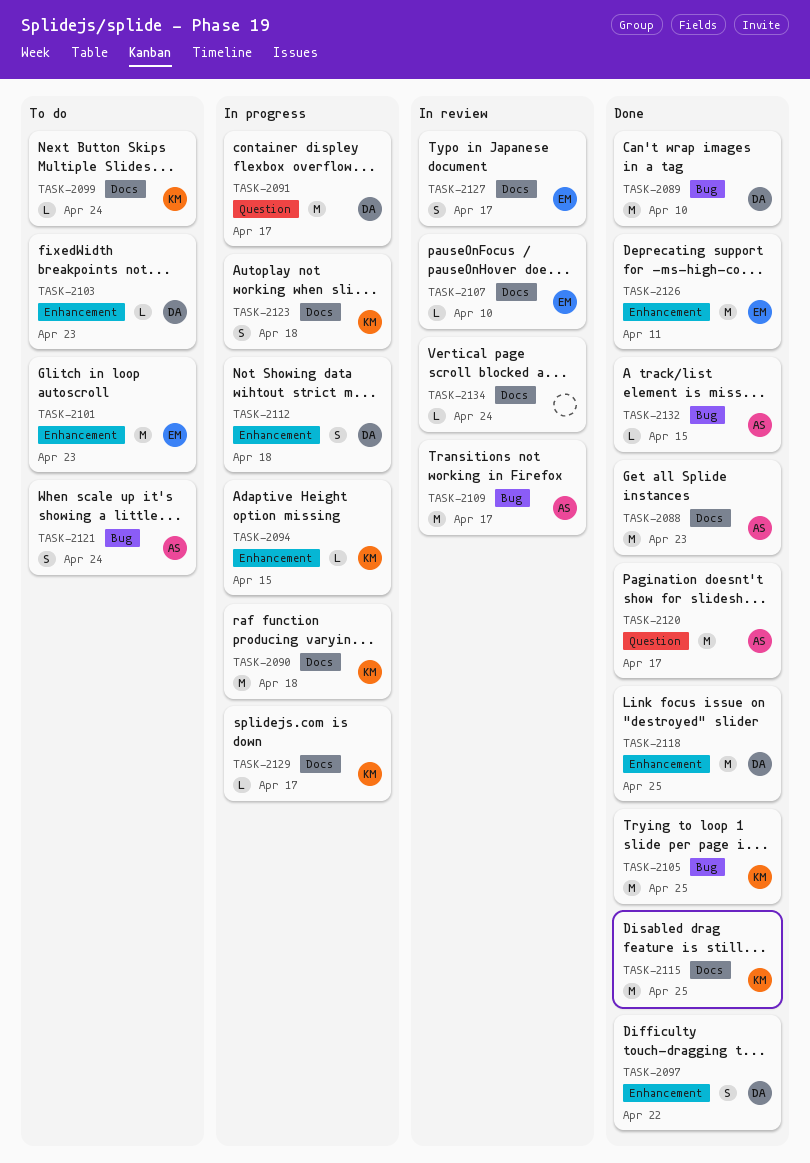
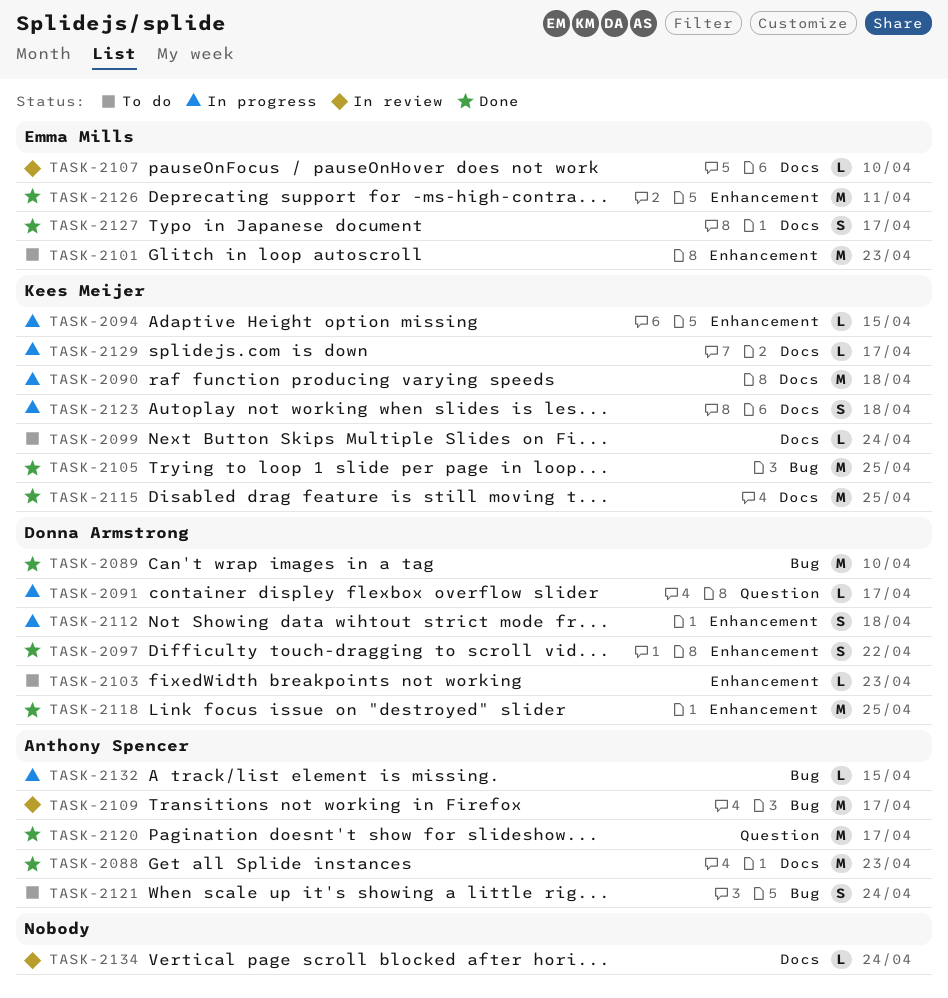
TASK-2091, estimate: M -> L
TASK-2127, status: In review -> Done
TASK-2132, status: Done -> In progress

